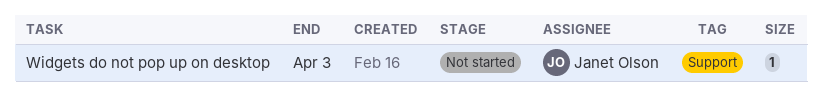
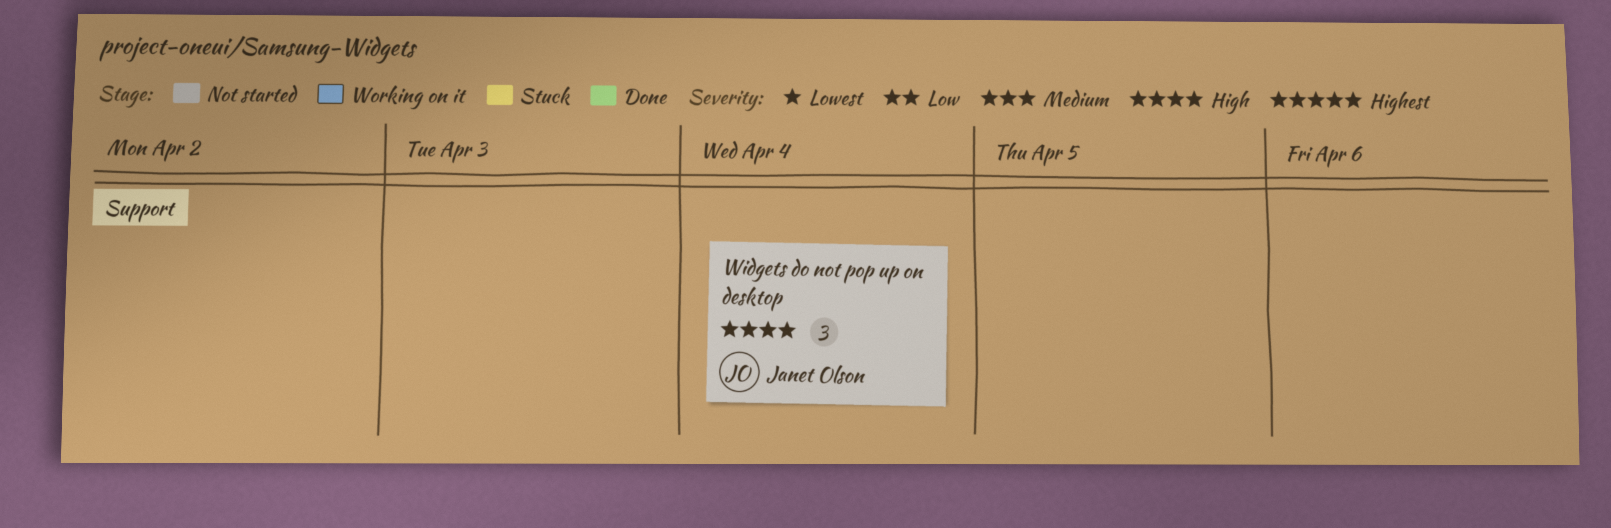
Widgets do not pop up on desktop, estimate: 1 -> 3
Widgets do not pop up on desktop, due: Apr 3 -> Apr 4

